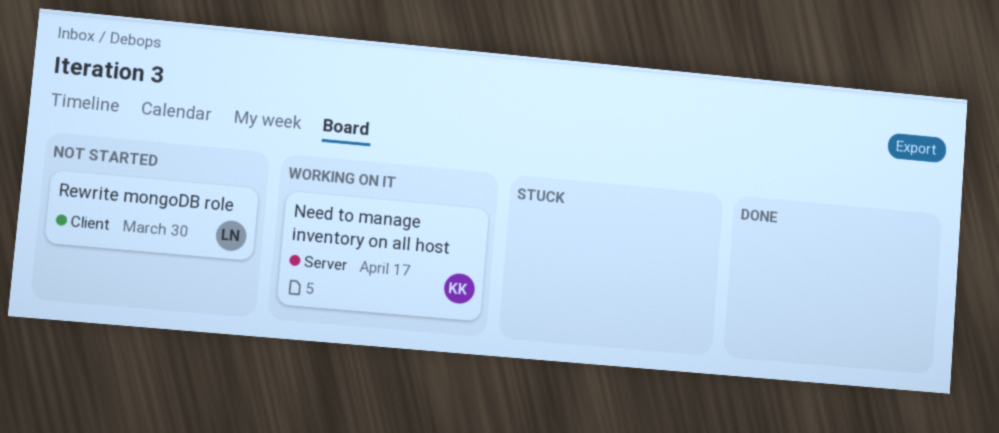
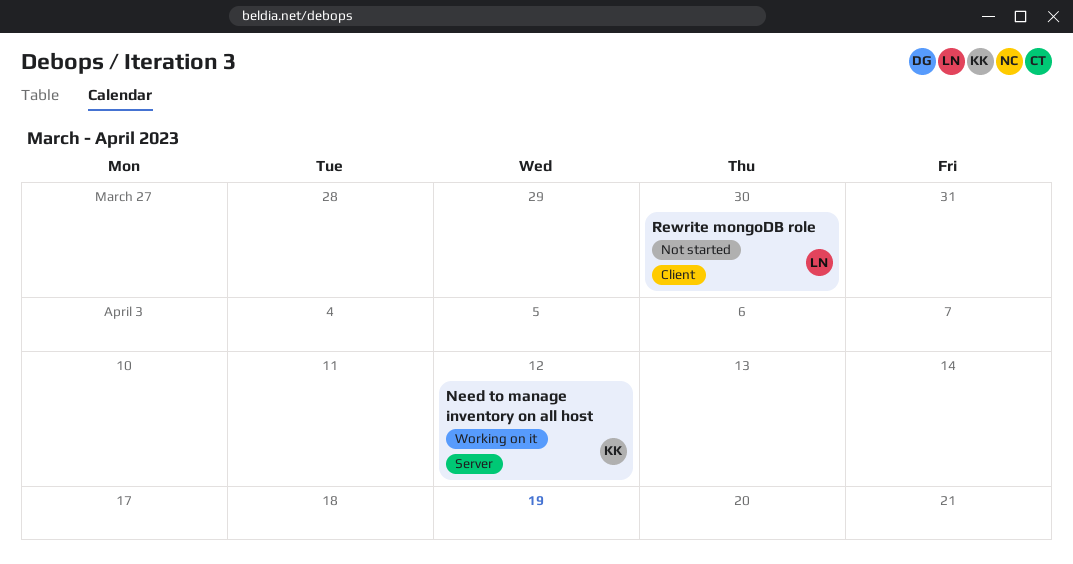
Need to manage inventory on all host, due: Apr 17 -> Apr 12

